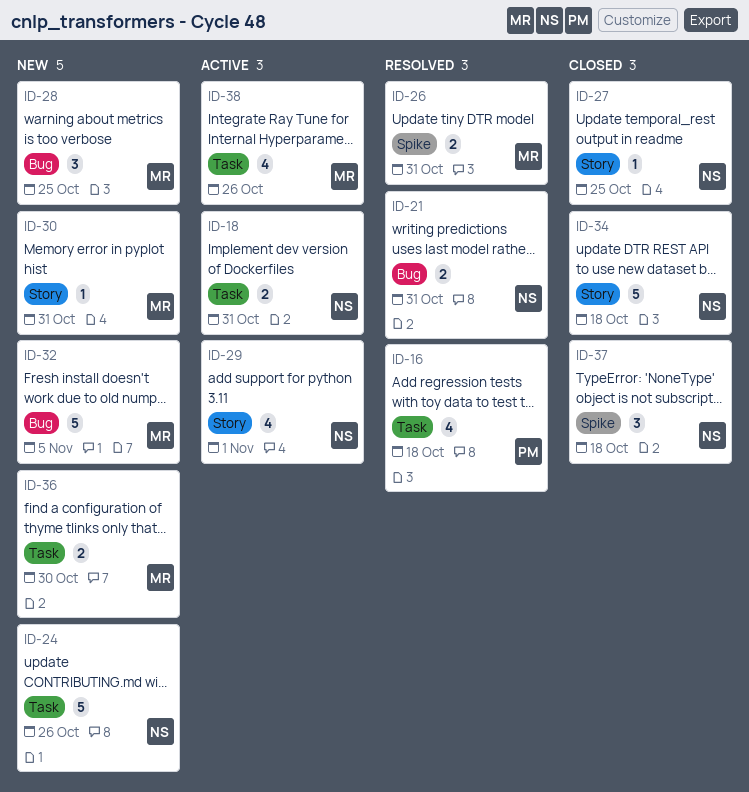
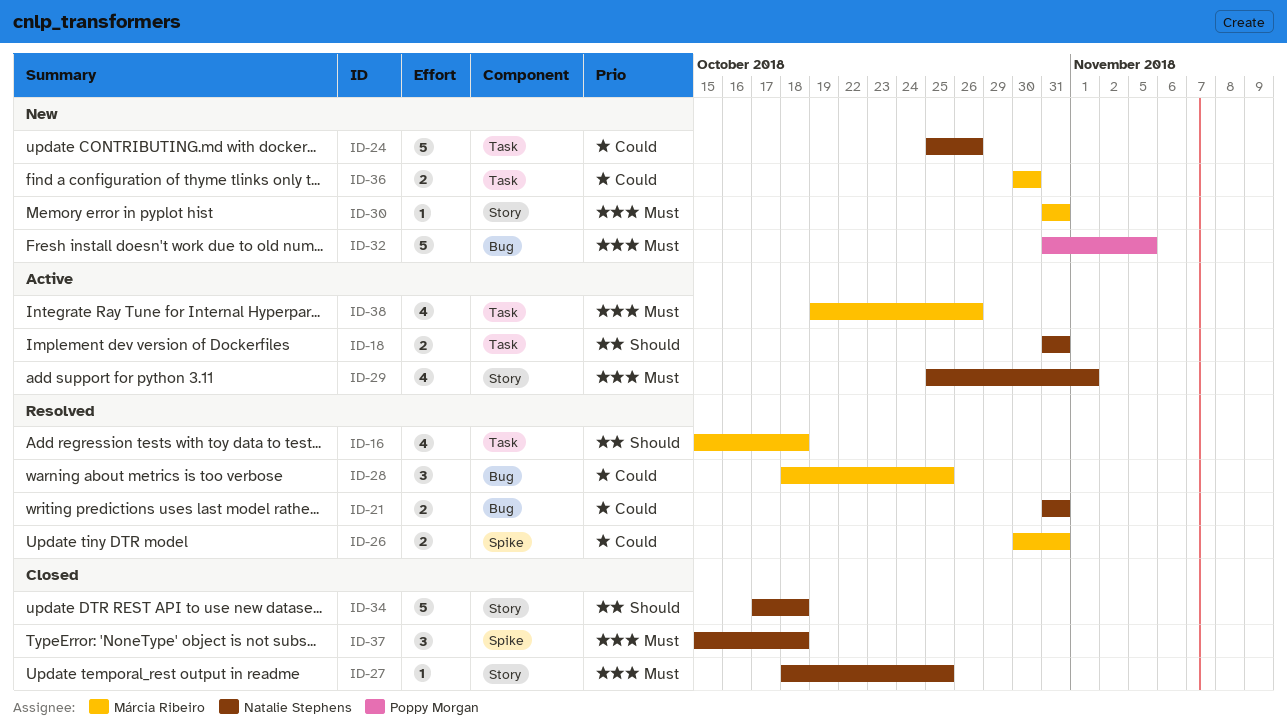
ID-16, owner: Poppy Morgan -> Márcia Ribeiro
ID-28, status: New -> Resolved
ID-32, owner: Márcia Ribeiro -> Poppy Morgan

